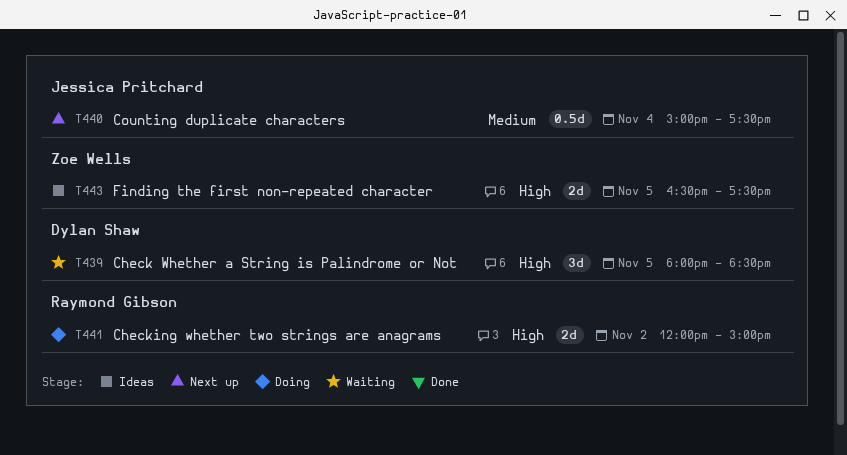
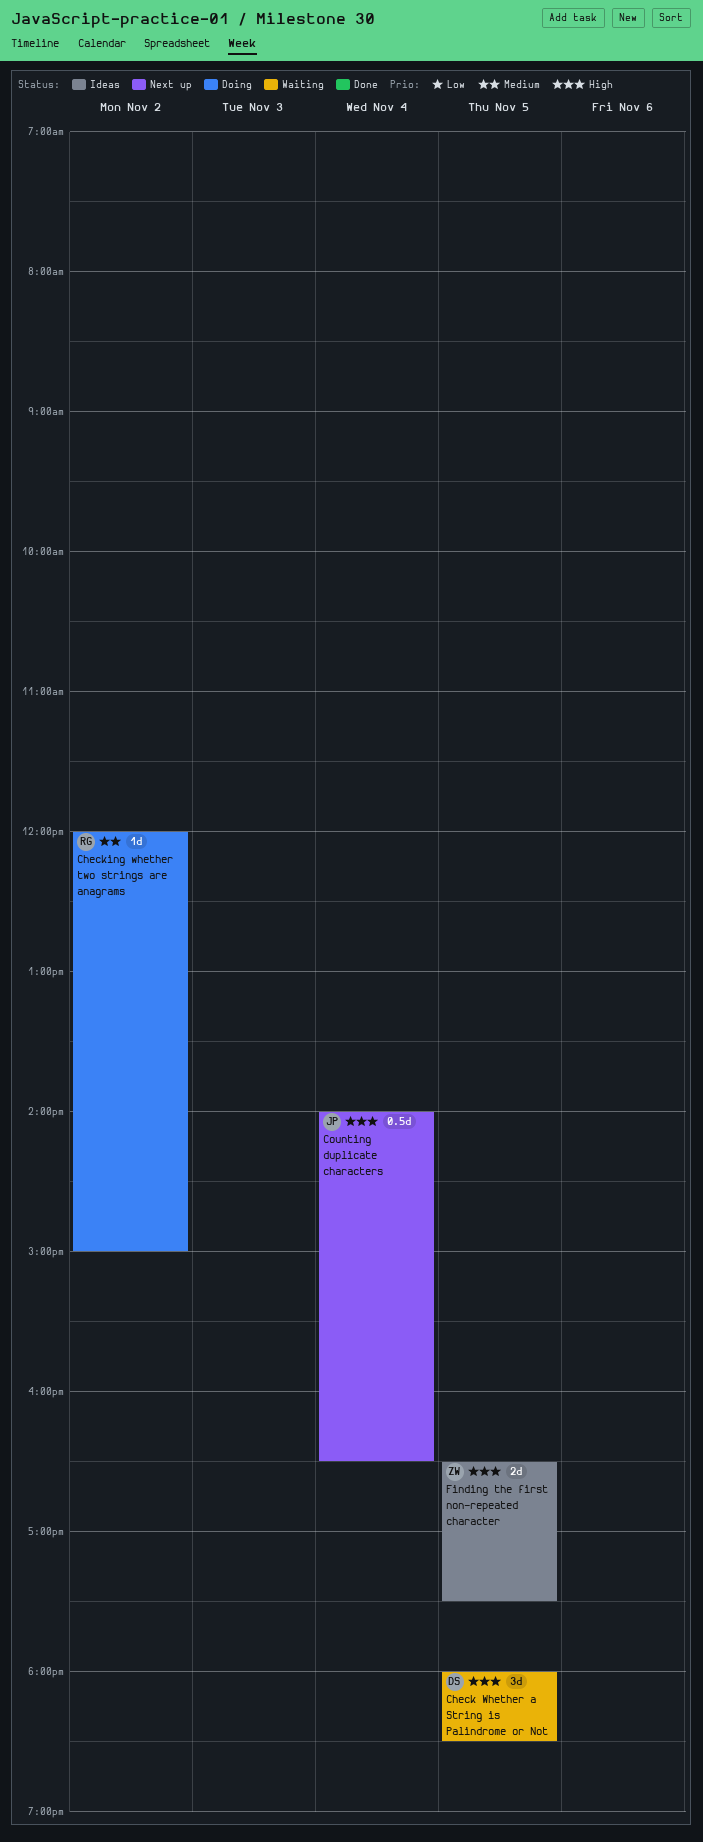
Checking whether two strings are anagrams, priority: High -> Medium
Checking whether two strings are anagrams, estimate: 2d -> 1d
Counting duplicate characters, priority: Medium -> High
Counting duplicate characters, begins: 15:00 -> 14:00
Counting duplicate characters, ends: 17:30 -> 16:30

